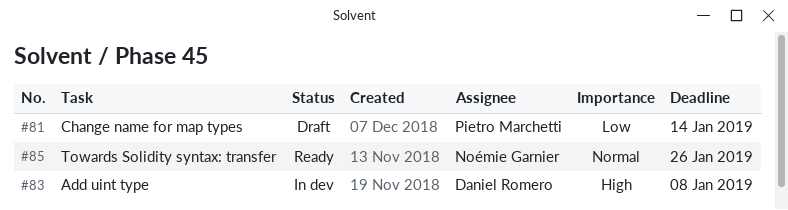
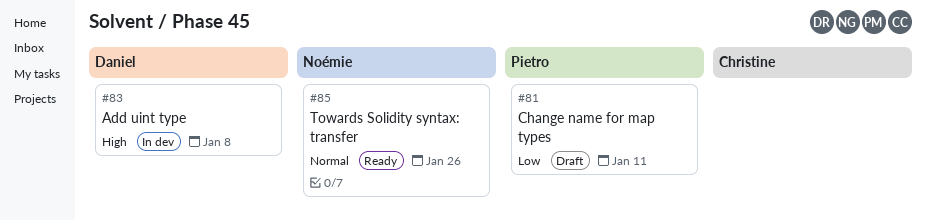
#81, due: Jan 14 -> Jan 11

